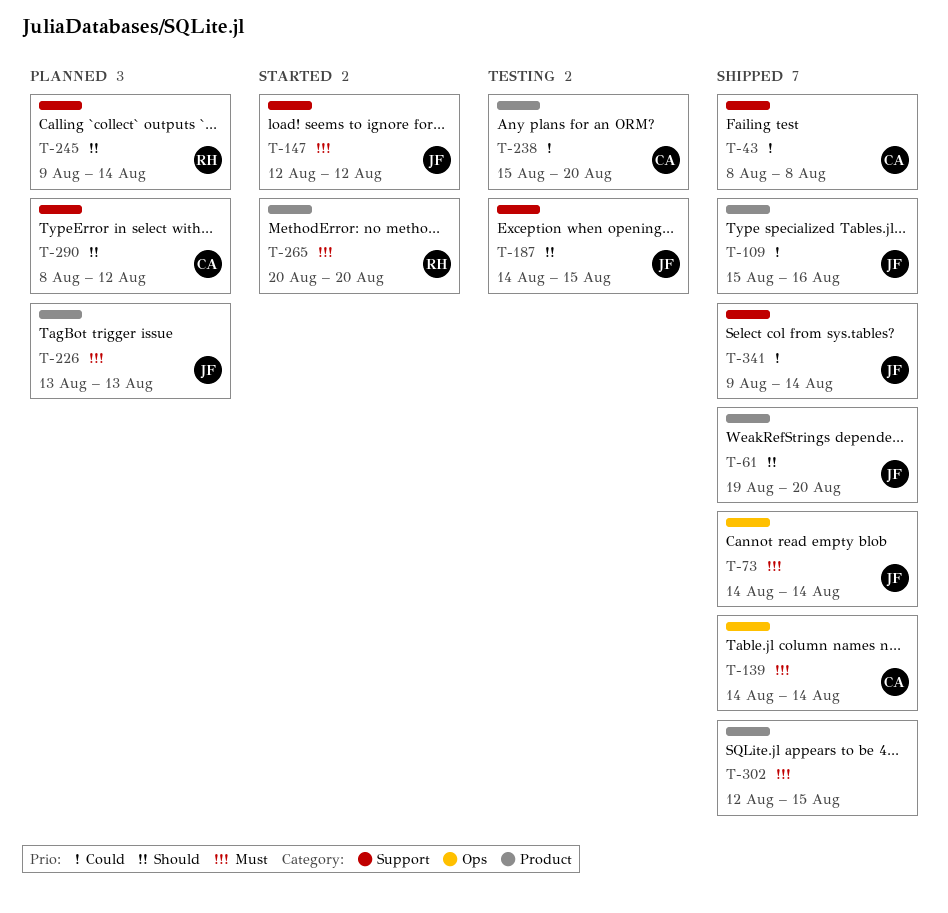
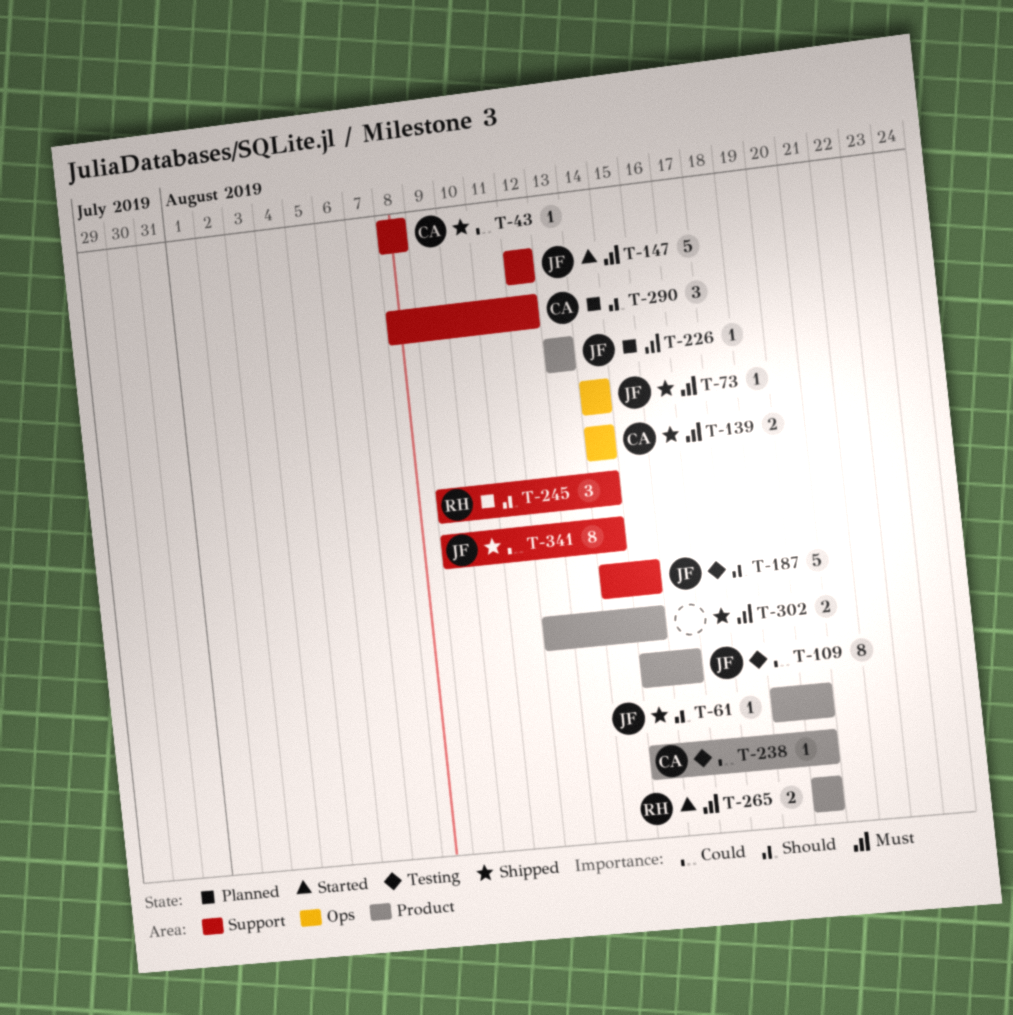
T-109, status: Shipped -> Testing

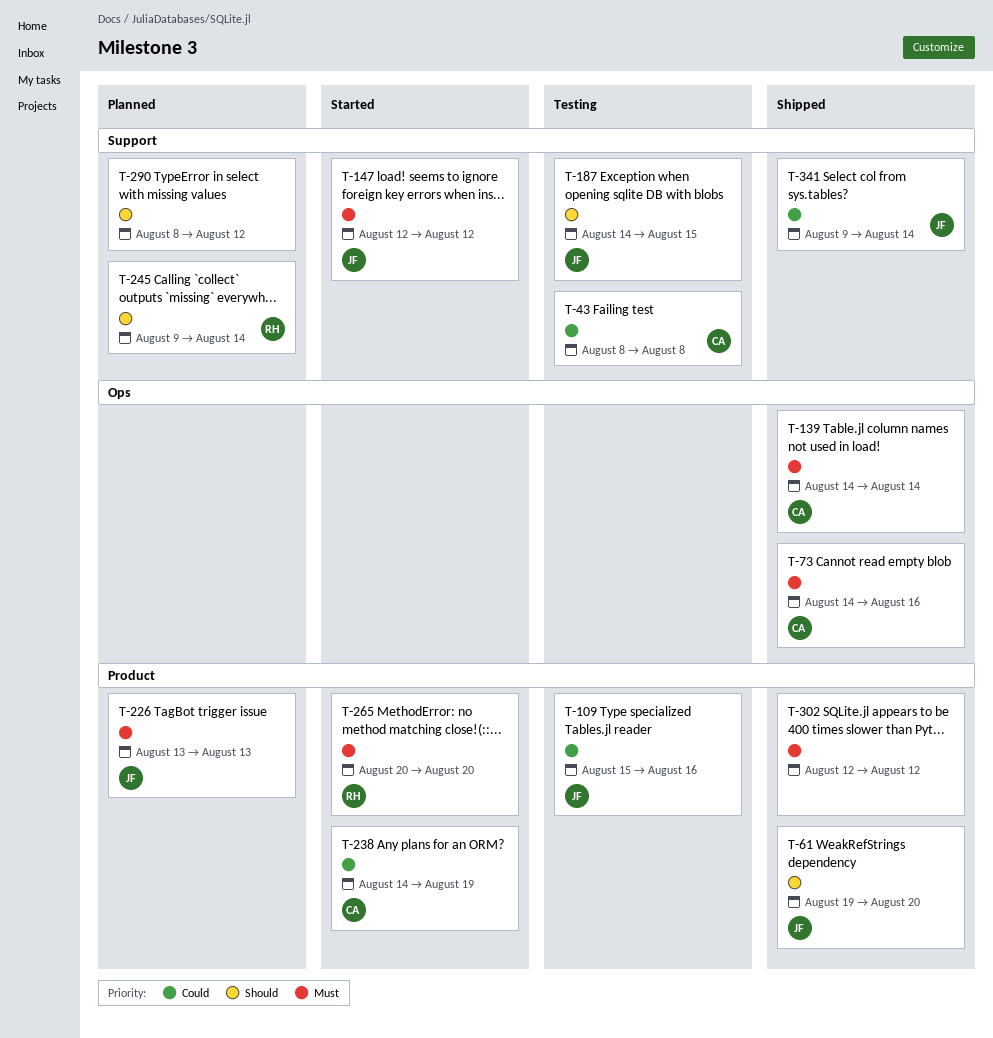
T-43, status: Shipped -> Testing
T-73, owner: JF -> CA
T-73, due: Aug 14 -> Aug 16
T-238, status: Testing -> Started
T-238, start: Aug 15 -> Aug 14
T-238, due: Aug 20 -> Aug 19
T-290, owner: CA -> none
T-302, due: Aug 15 -> Aug 12

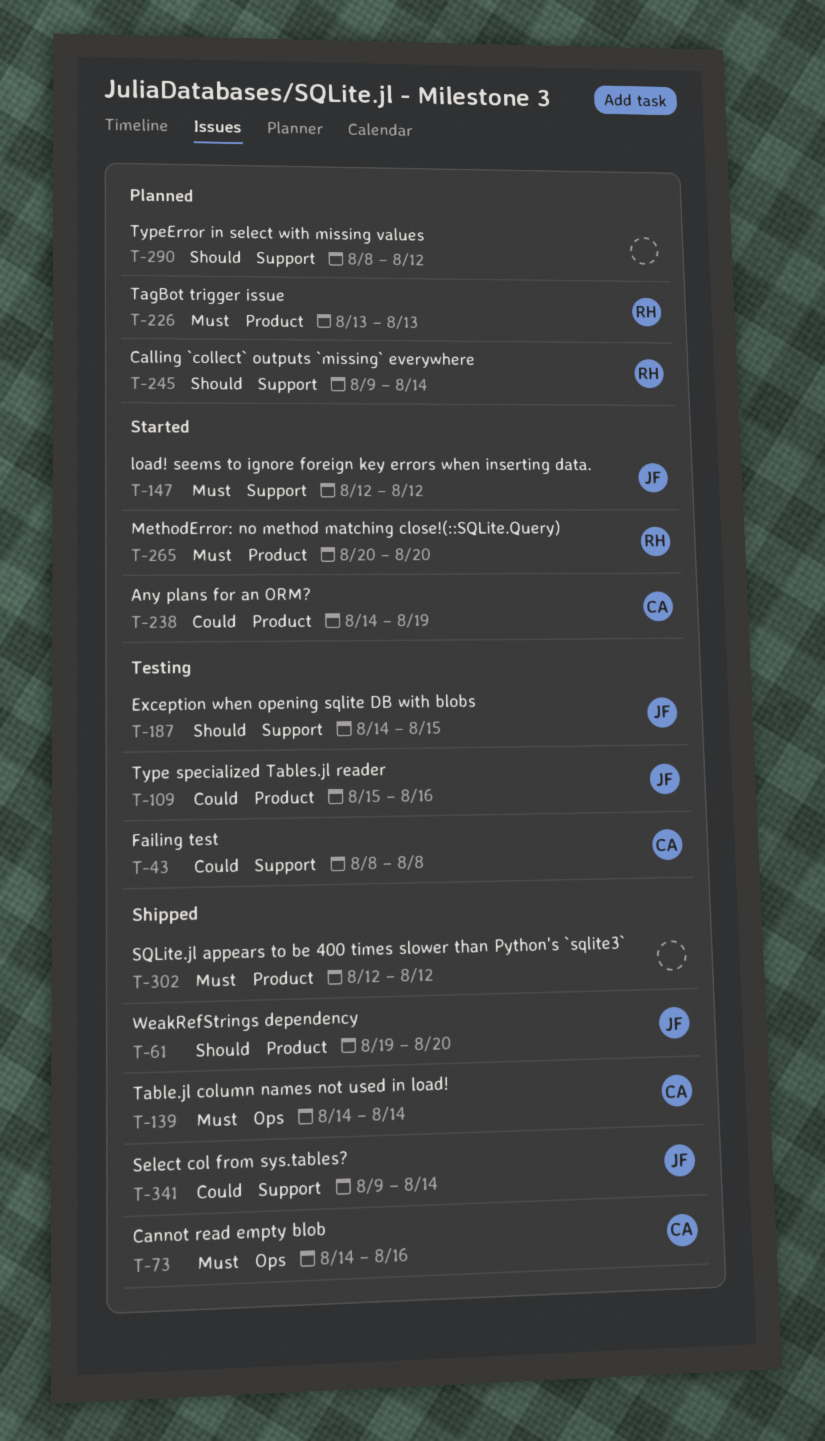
T-226, owner: JF -> RH

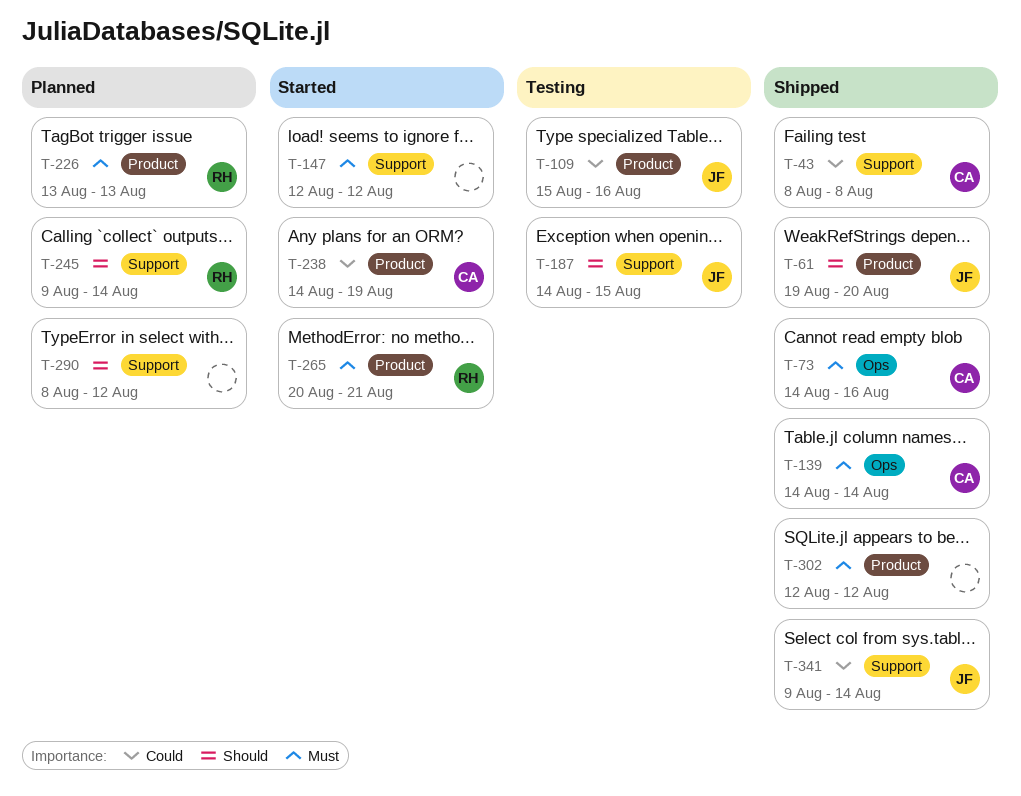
T-43, status: Testing -> Shipped
T-147, owner: JF -> none
T-265, due: Aug 20 -> Aug 21

